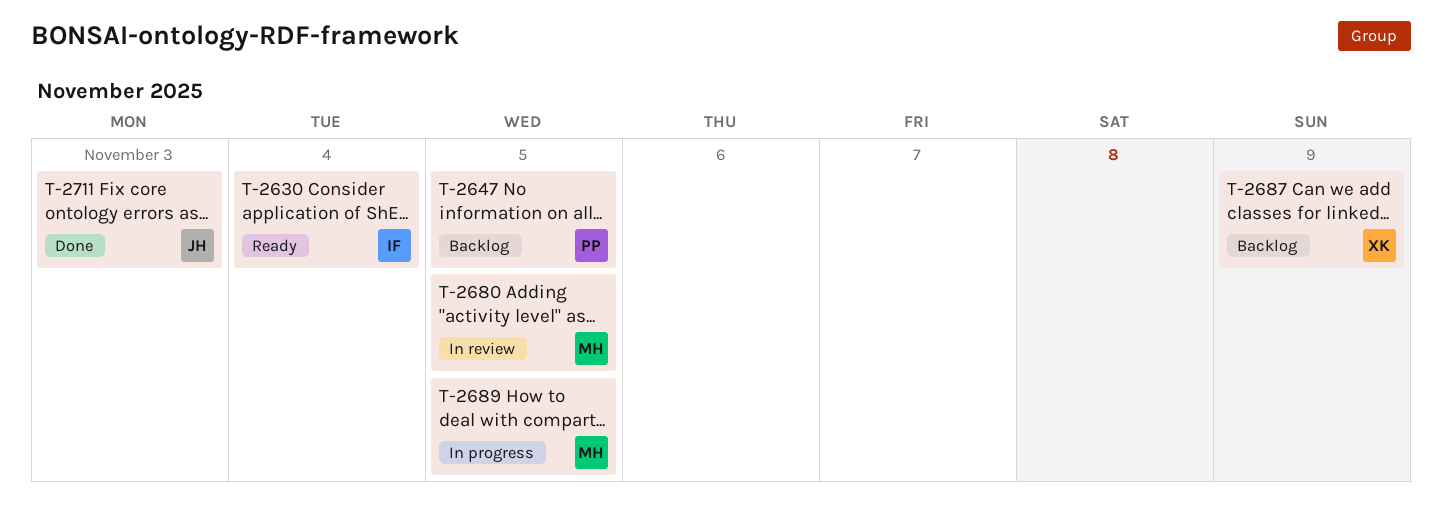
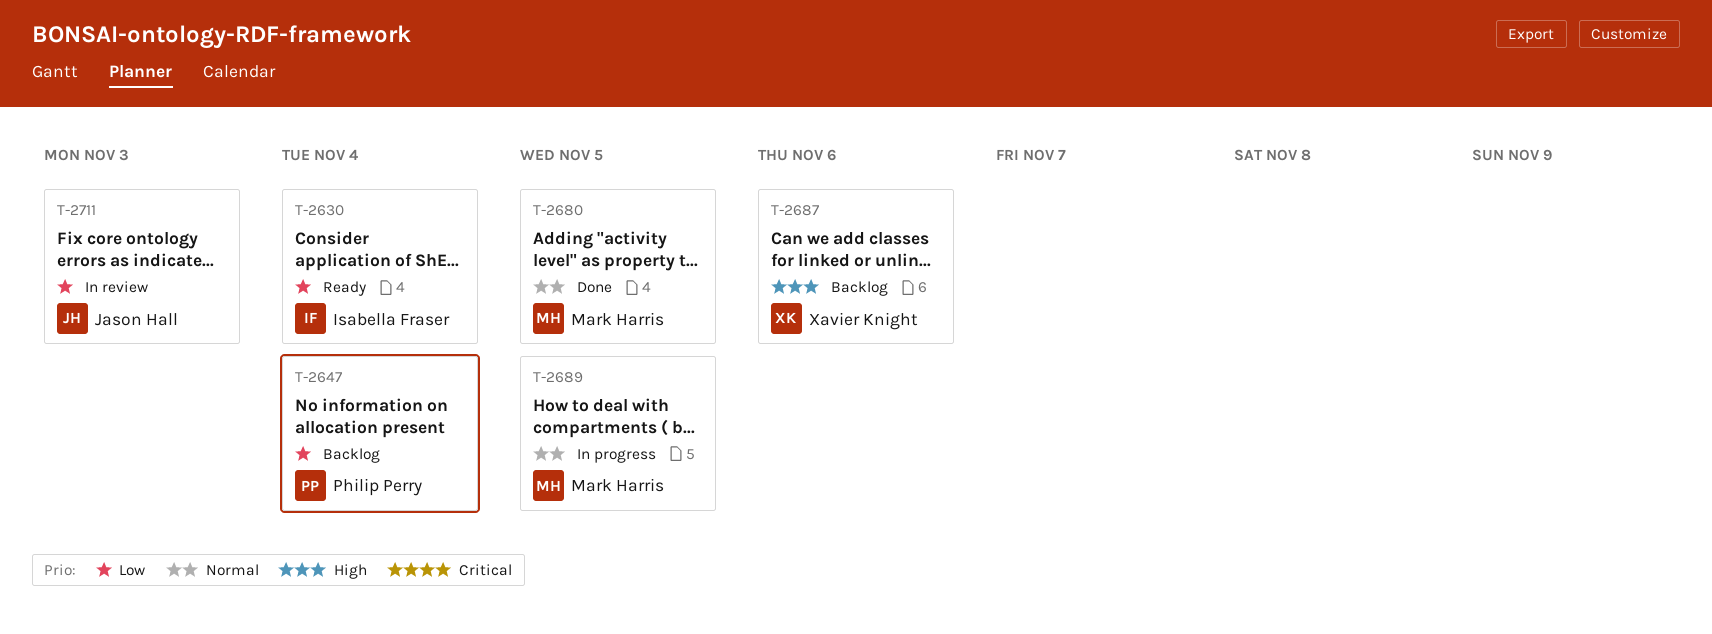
T-2647, due: Nov 5 -> Nov 4
T-2680, status: In review -> Done
T-2687, due: Nov 9 -> Nov 6
T-2711, status: Done -> In review

